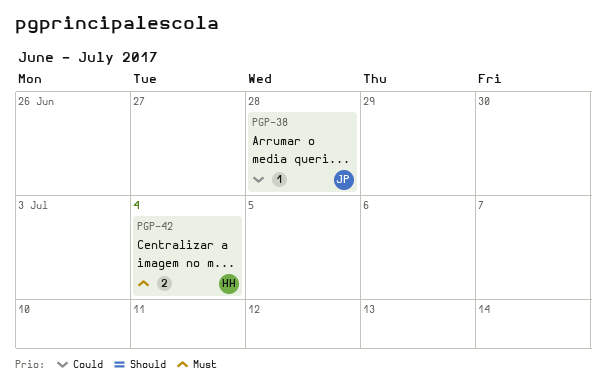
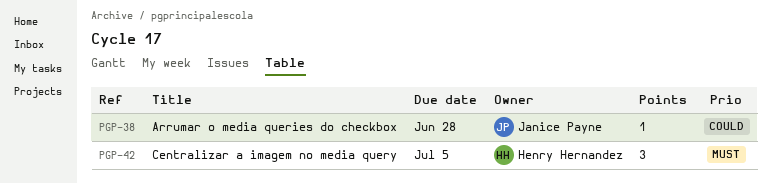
PGP-42, estimate: 2 -> 3
PGP-42, due: Jul 4 -> Jul 5

